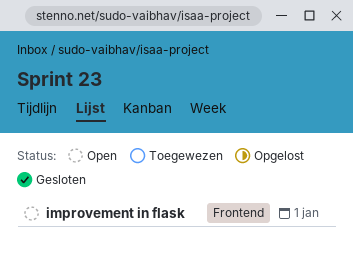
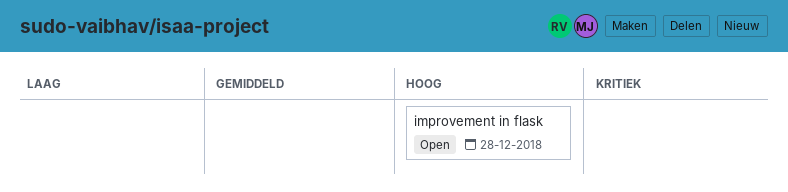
improvement in flask, due: Jan 1 -> Dec 28

